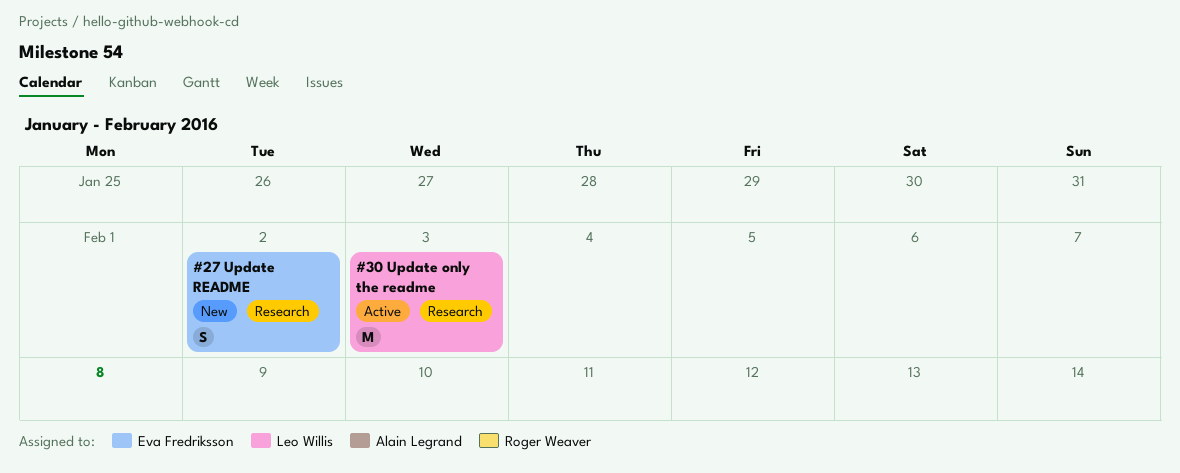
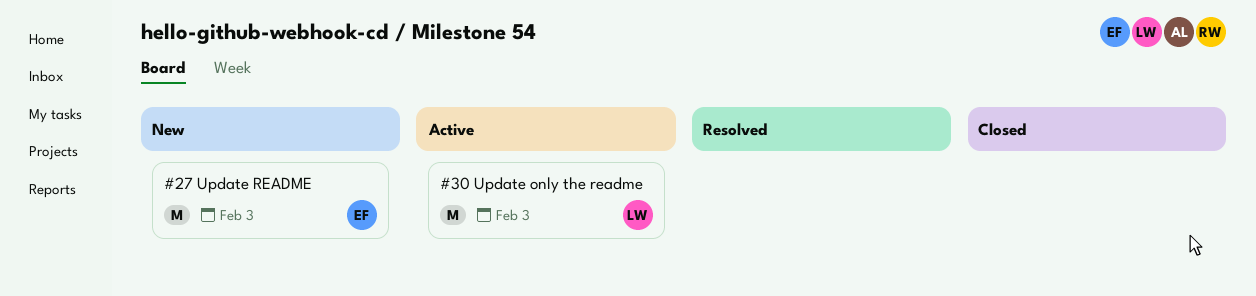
#27, estimate: S -> M
#27, due: Feb 2 -> Feb 3

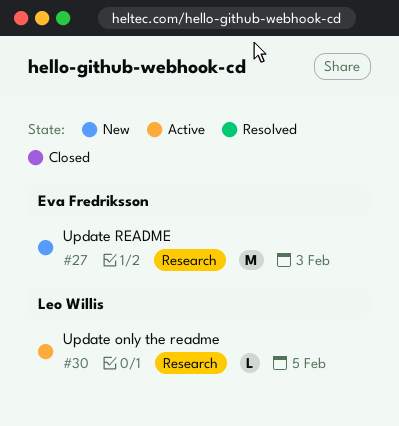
#30, estimate: M -> L
#30, due: Feb 3 -> Feb 5

